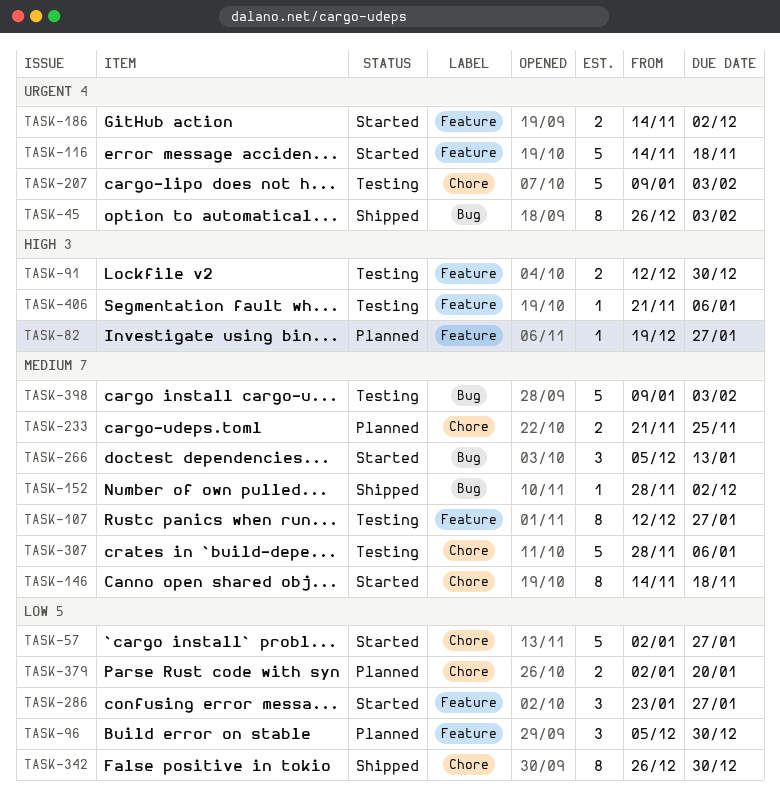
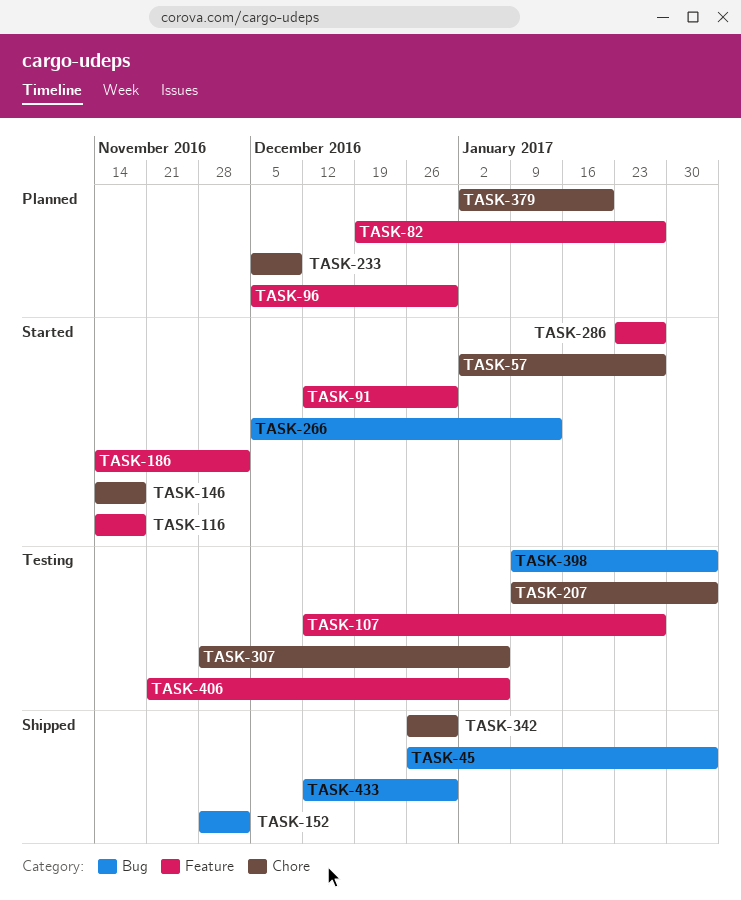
TASK-91, status: Testing -> Started
TASK-233, start: Nov 21 -> Dec 5
TASK-233, due: Nov 25 -> Dec 9
TASK-433: none -> present

